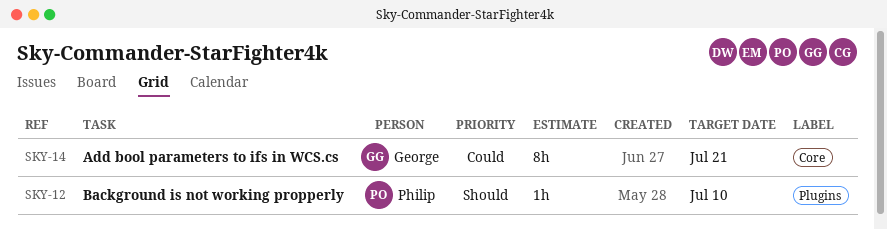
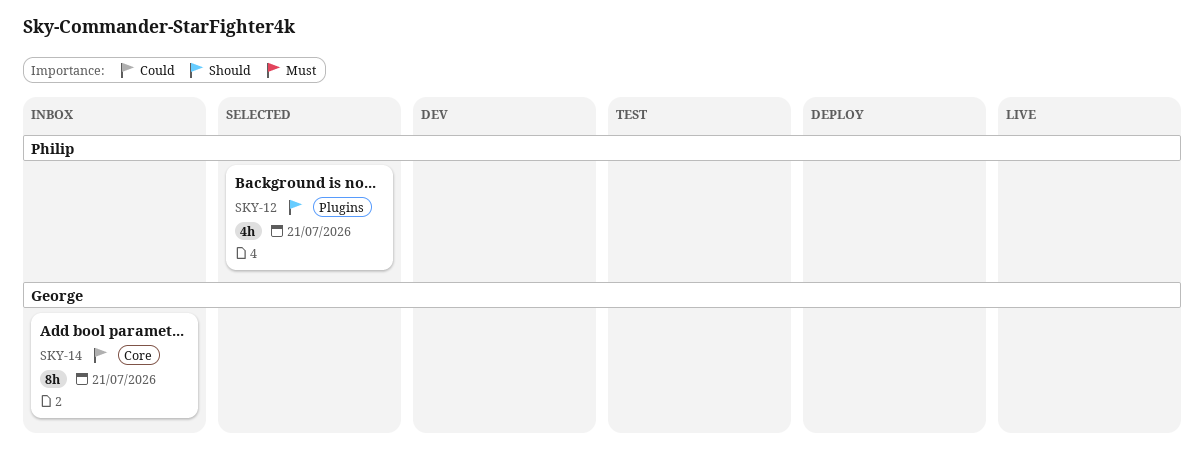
SKY-12, estimate: 1h -> 4h
SKY-12, due: Jul 10 -> Jul 21

